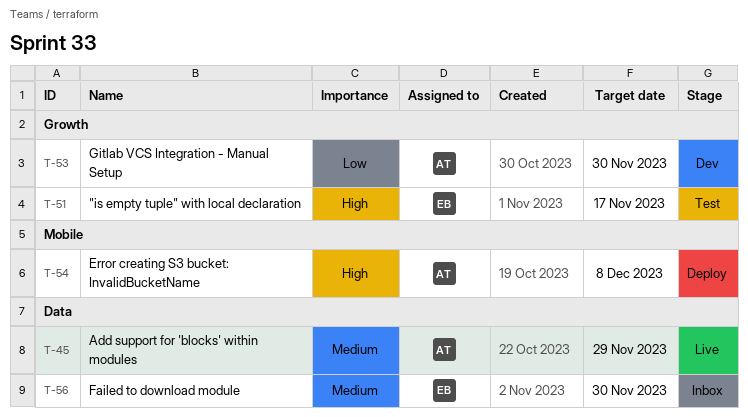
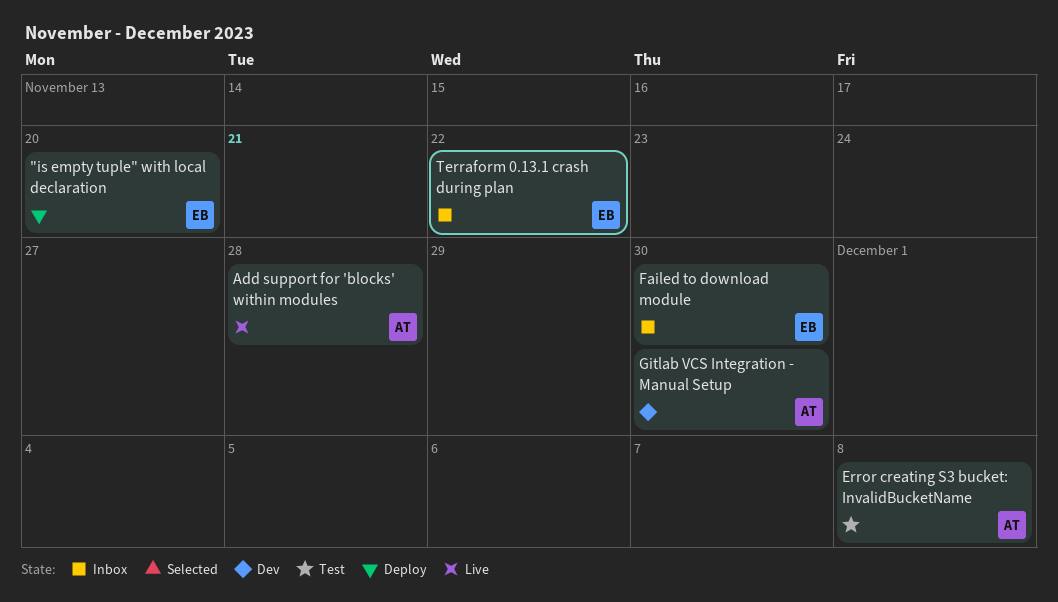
"is empty tuple" with local declaration, status: Test -> Deploy
"is empty tuple" with local declaration, due: Nov 17 -> Nov 20
Add support for 'blocks' within modules, due: Nov 29 -> Nov 28
Error creating S3 bucket: InvalidBucketName, status: Deploy -> Test
Terraform 0.13.1 crash during plan: none -> present

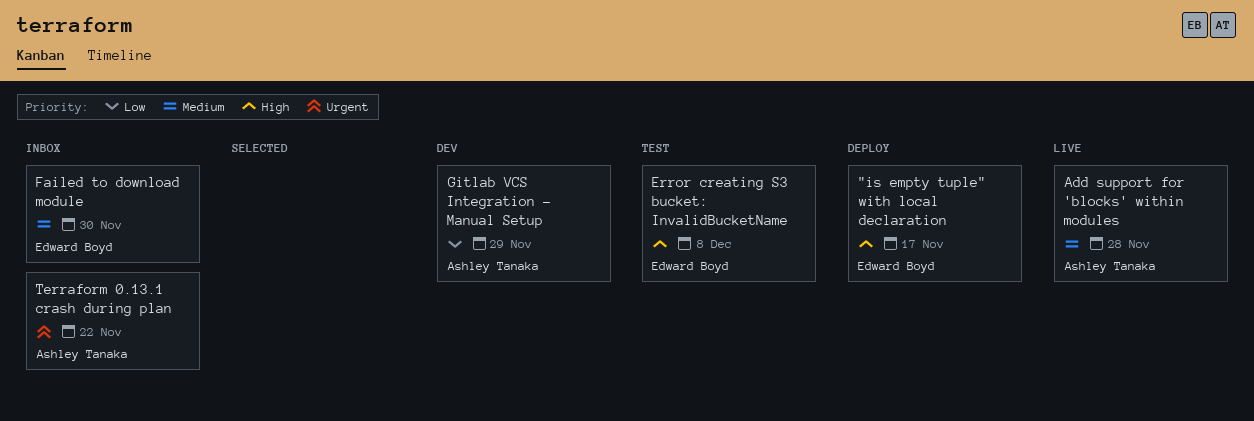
"is empty tuple" with local declaration, due: Nov 20 -> Nov 17
Error creating S3 bucket: InvalidBucketName, owner: Ashley Tanaka -> Edward Boyd
Gitlab VCS Integration - Manual Setup, due: Nov 30 -> Nov 29
Terraform 0.13.1 crash during plan, owner: Edward Boyd -> Ashley Tanaka

